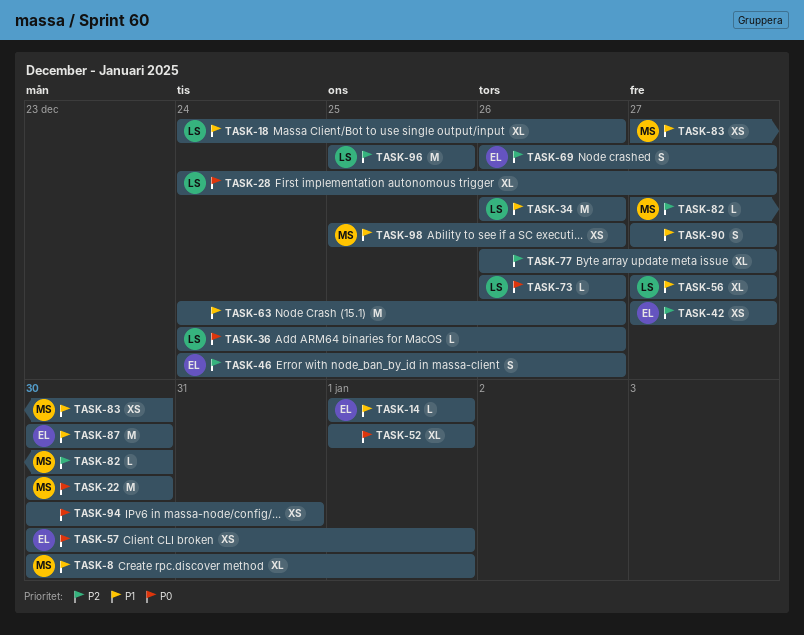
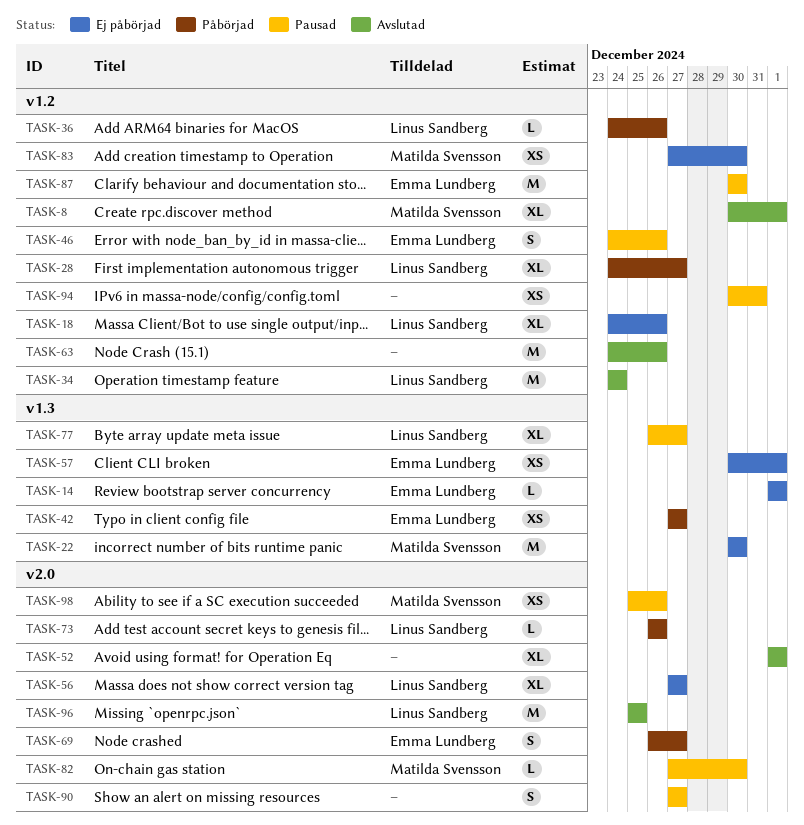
TASK-34, start: Dec 26 -> Dec 24
TASK-34, due: Dec 26 -> Dec 24
TASK-77, owner: none -> Linus Sandberg

